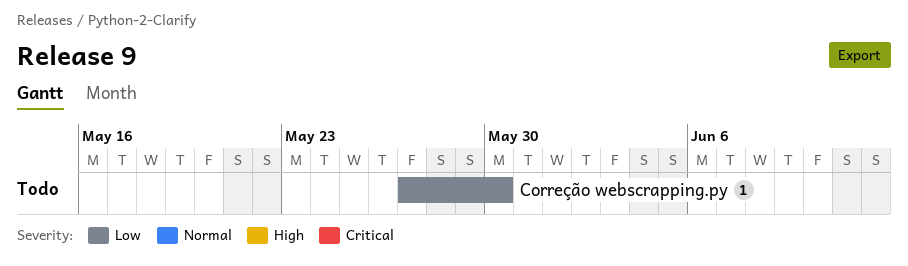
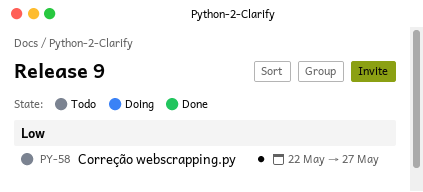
Correção webscrapping.py, start: May 27 -> May 22
Correção webscrapping.py, due: May 30 -> May 27

